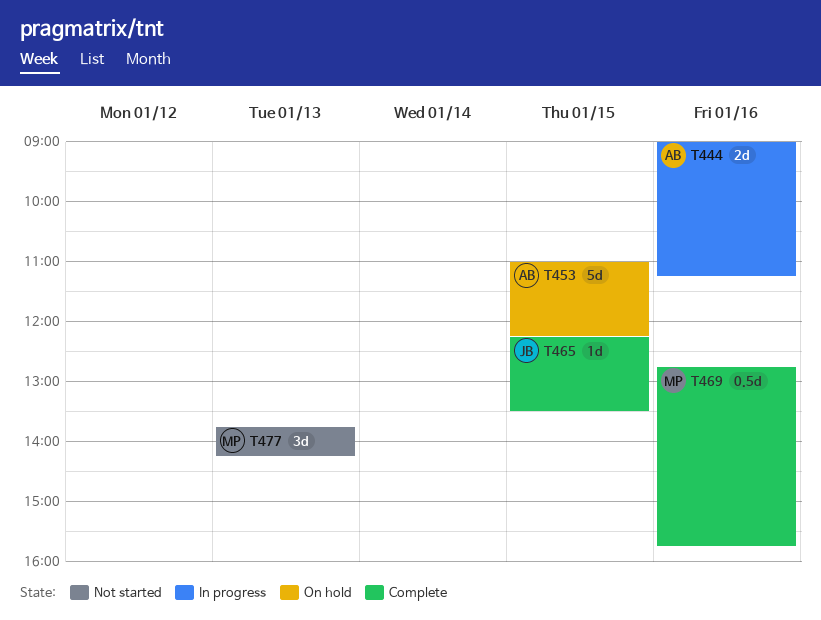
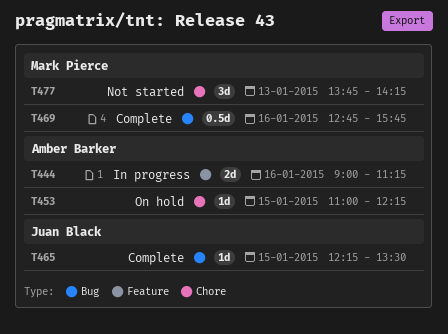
T453, estimate: 5d -> 1d

